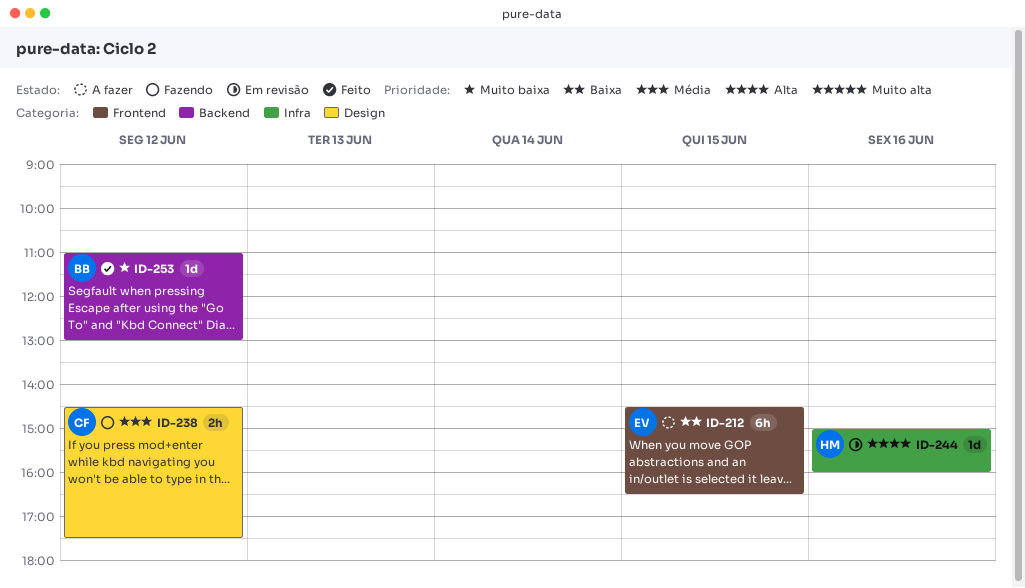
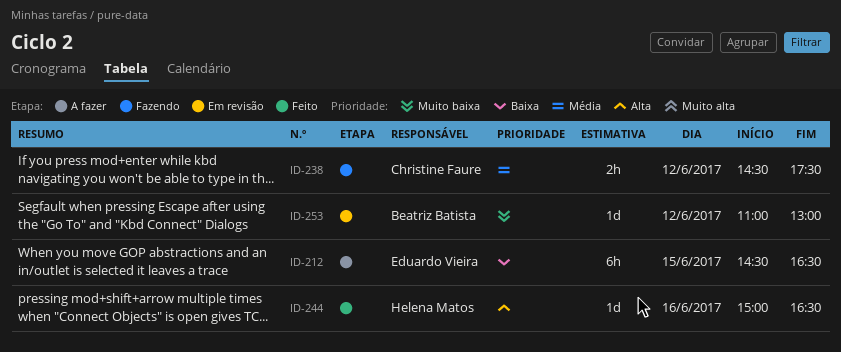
ID-244, status: Em revisão -> Feito
ID-244, ends: 16:00 -> 16:30
ID-253, status: Feito -> Em revisão

